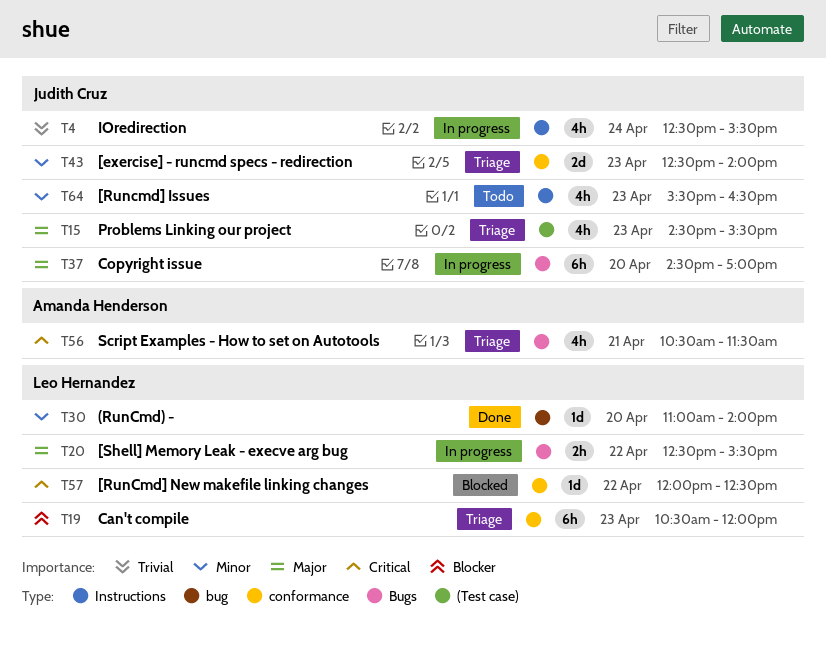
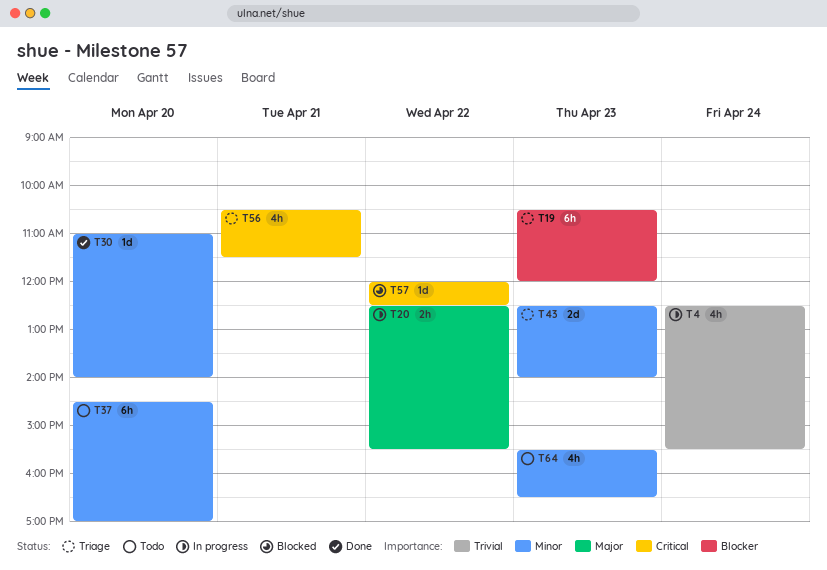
T15: present -> none
T37, status: In progress -> Todo
T37, priority: Major -> Minor

